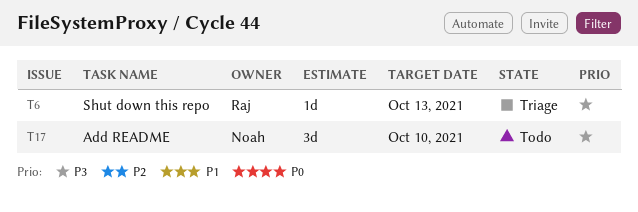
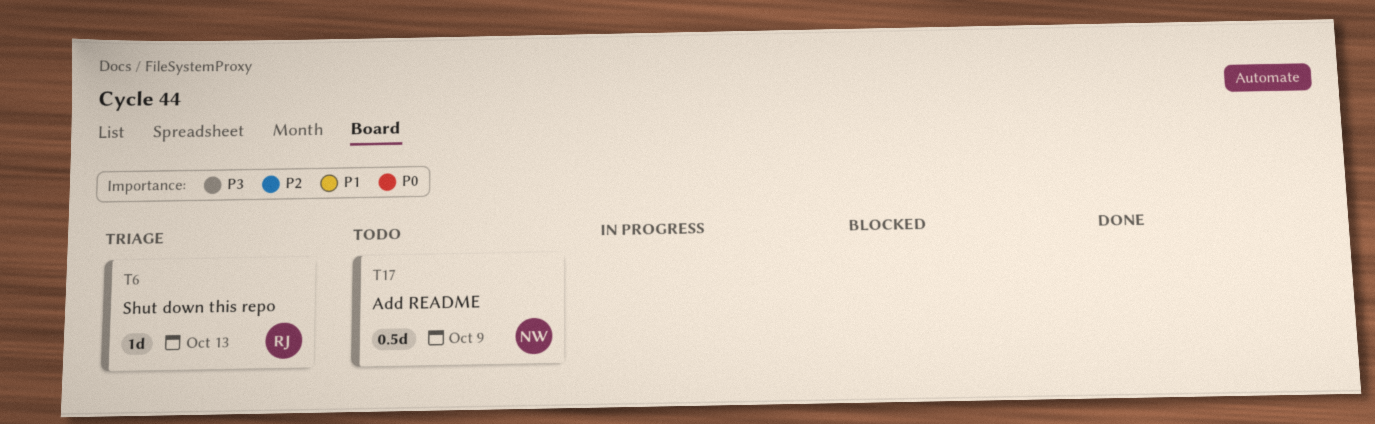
T17, estimate: 3d -> 0.5d
T17, due: Oct 10 -> Oct 9

